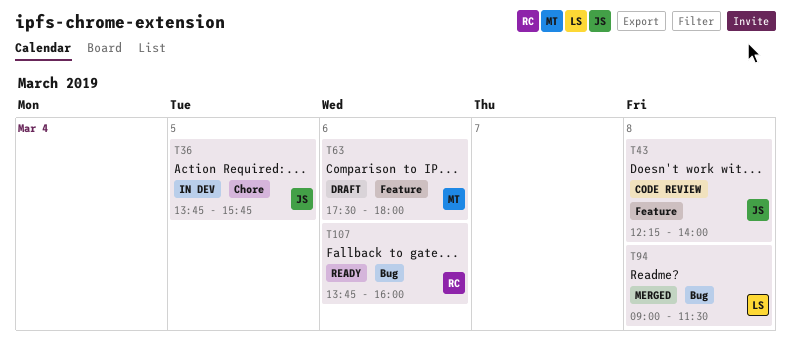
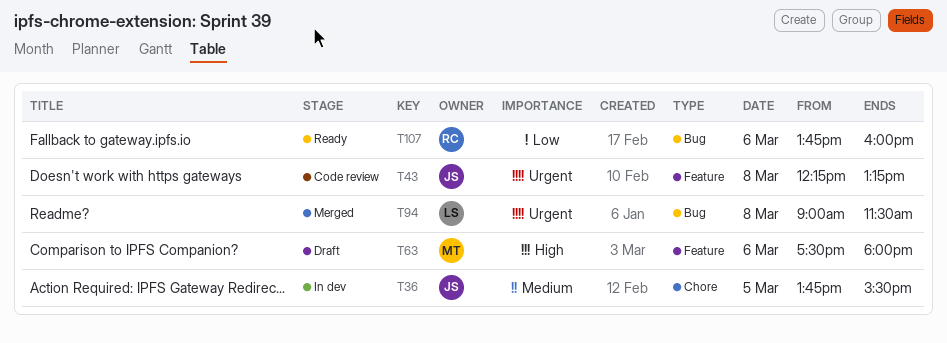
T36, ends: 15:45 -> 15:30
T43, ends: 14:00 -> 13:15

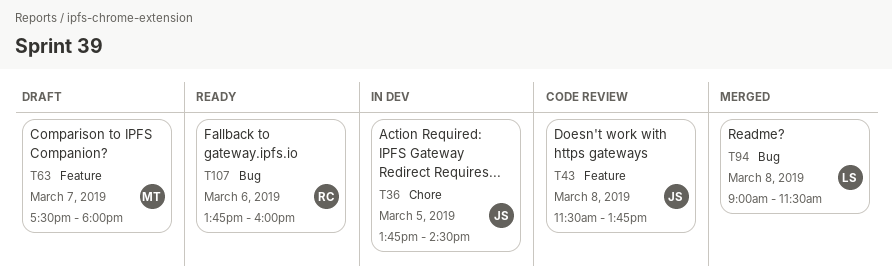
T36, ends: 15:30 -> 14:30
T43, begins: 12:15 -> 11:30
T43, ends: 13:15 -> 13:45
T63, day: Mar 6 -> Mar 7

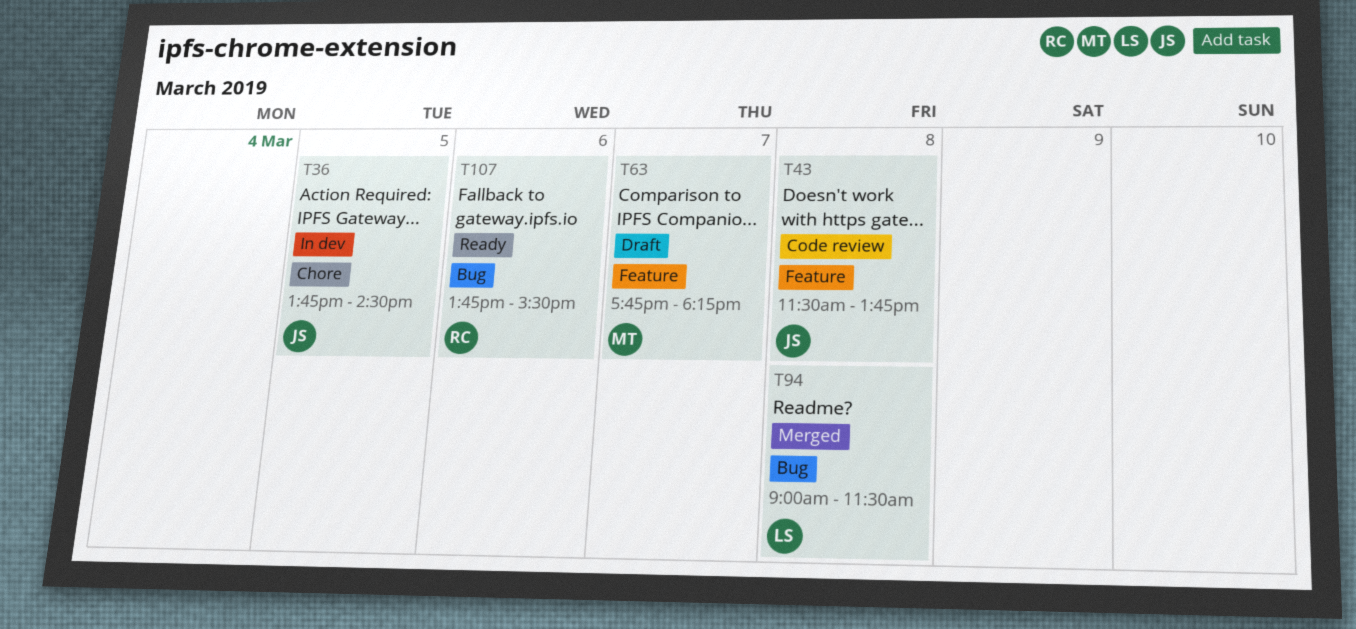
T63, begins: 17:30 -> 17:45
T63, ends: 18:00 -> 18:15
T107, ends: 16:00 -> 15:30

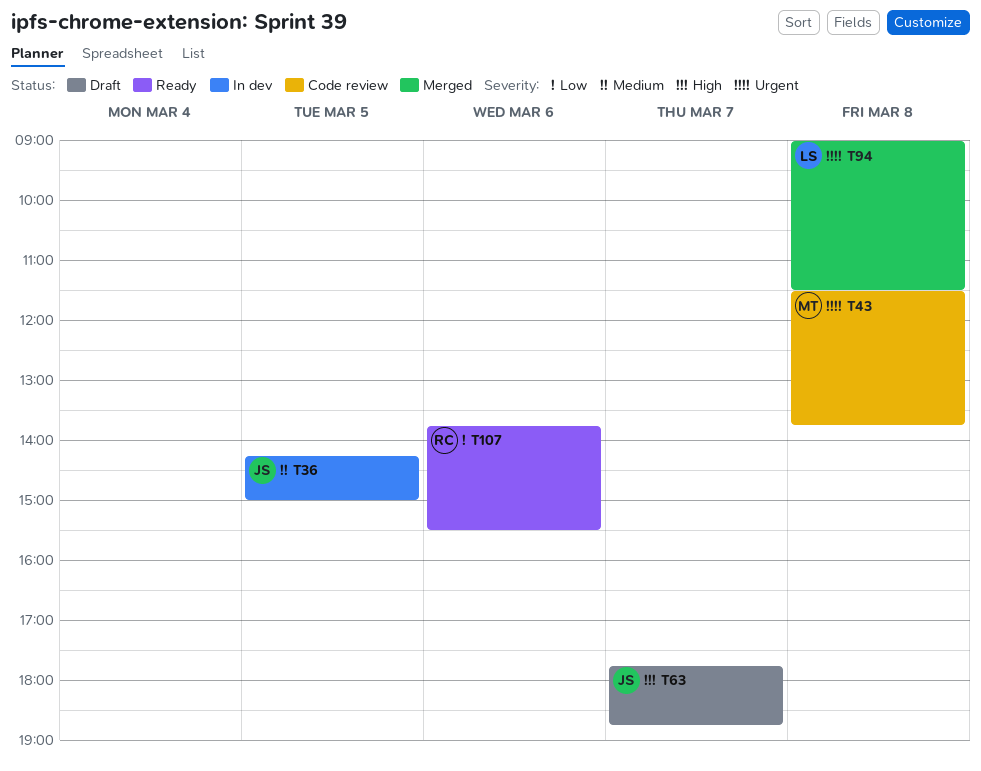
T36, begins: 13:45 -> 14:15
T36, ends: 14:30 -> 15:00
T43, owner: JS -> MT
T63, owner: MT -> JS
T63, ends: 18:15 -> 18:45

